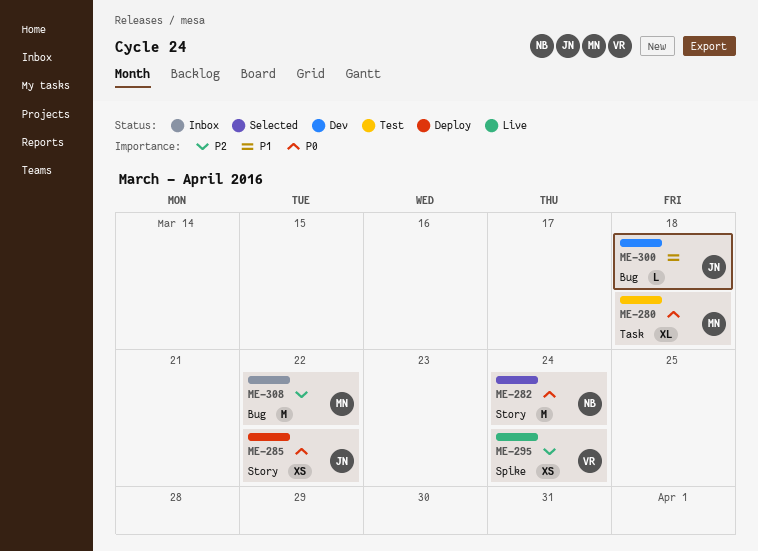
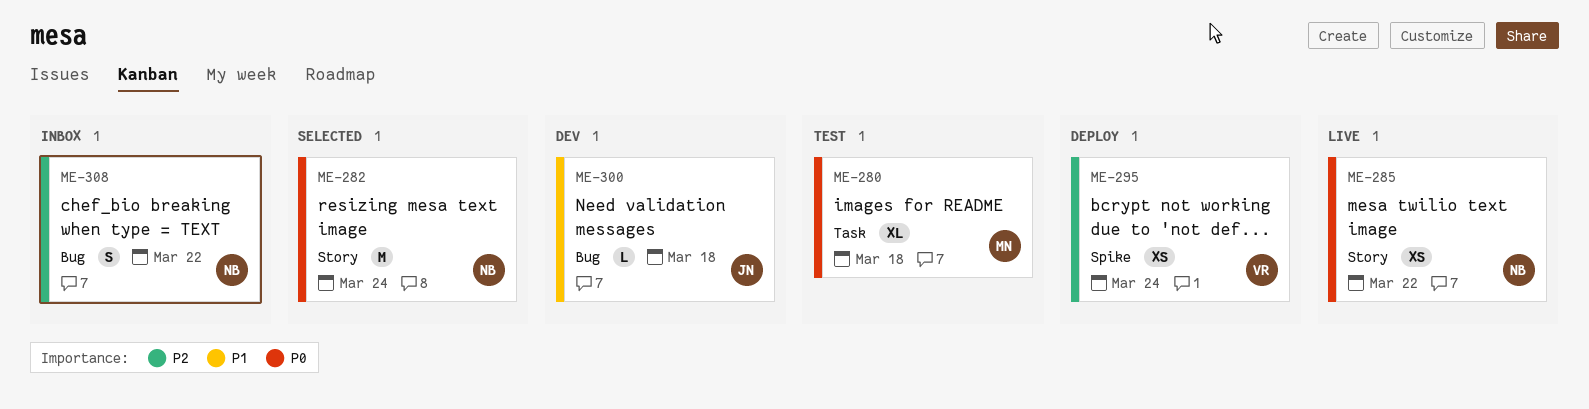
ME-285, status: Deploy -> Live
ME-285, owner: JN -> NB
ME-295, status: Live -> Deploy
ME-308, owner: MN -> NB
ME-308, estimate: M -> S

